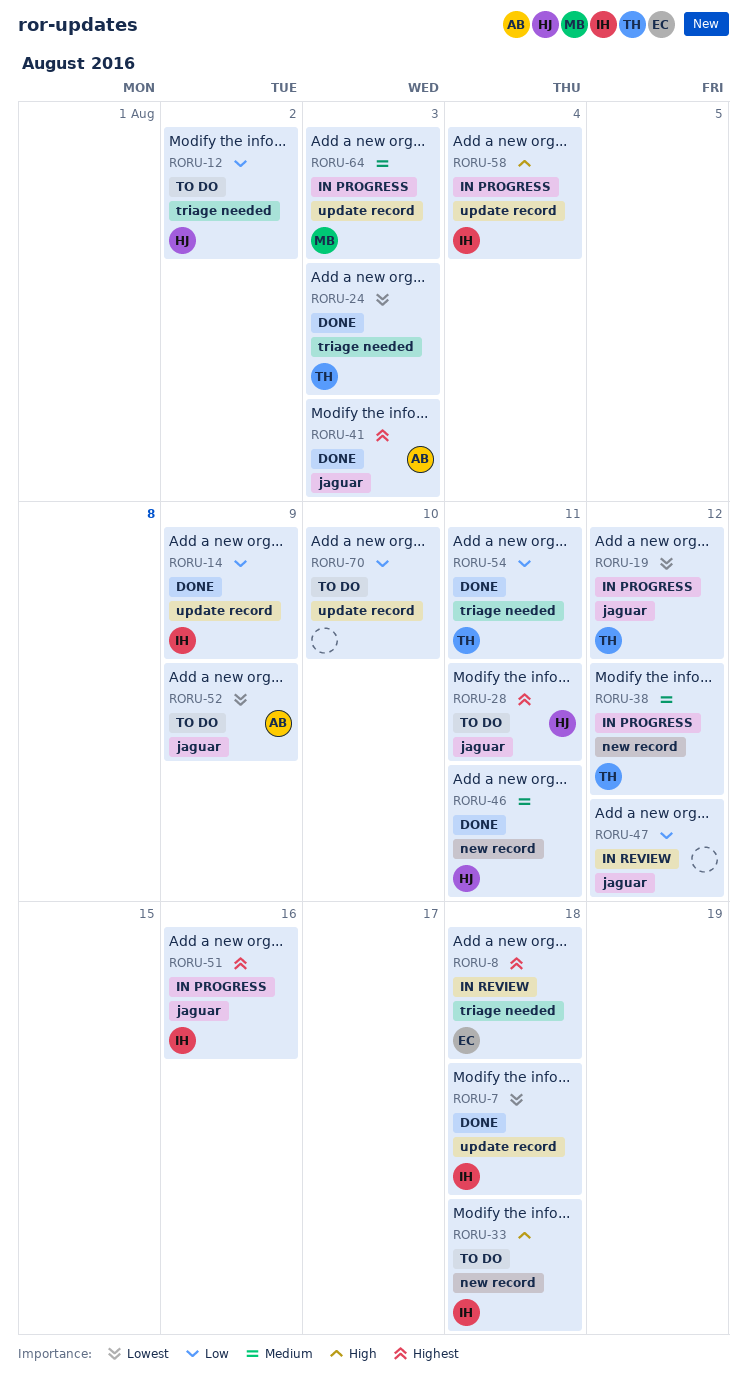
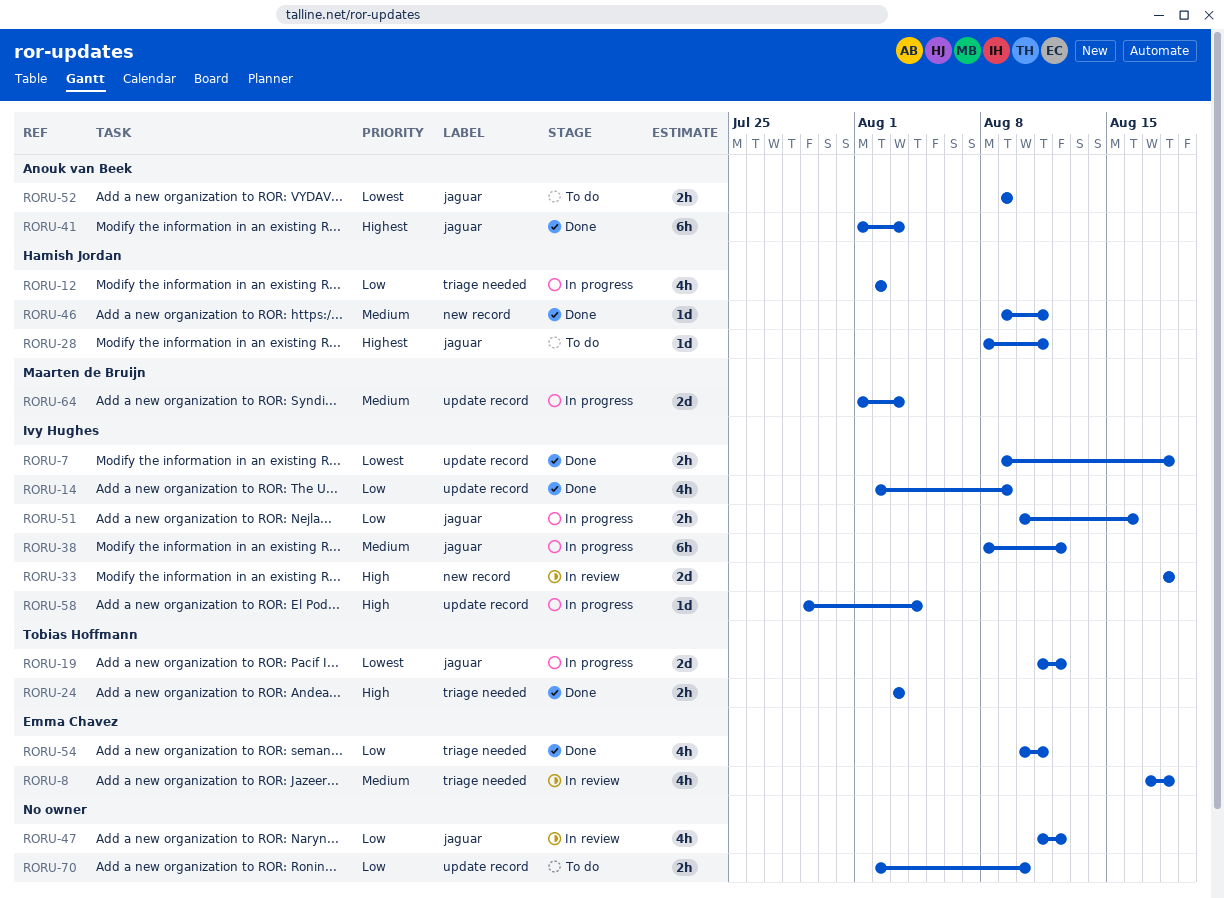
RORU-8, priority: Highest -> Medium
RORU-12, status: To do -> In progress
RORU-24, priority: Lowest -> High
RORU-33, status: To do -> In review
RORU-38, owner: Tobias Hoffmann -> Ivy Hughes
RORU-38, label: new record -> jaguar
RORU-51, priority: Highest -> Low
RORU-54, owner: Tobias Hoffmann -> Emma Chavez

